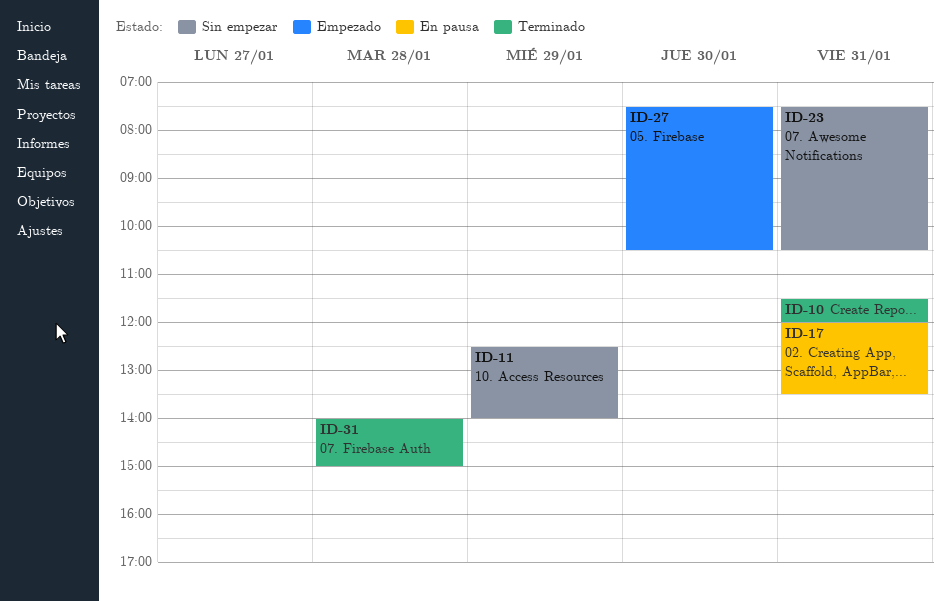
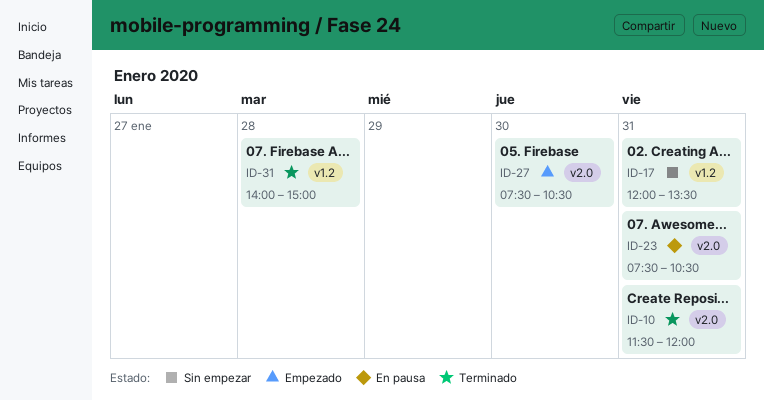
ID-11: present -> none
ID-17, status: En pausa -> Sin empezar
ID-23, status: Sin empezar -> En pausa

